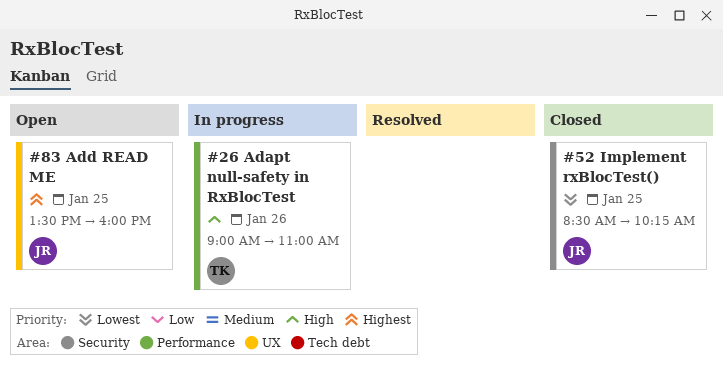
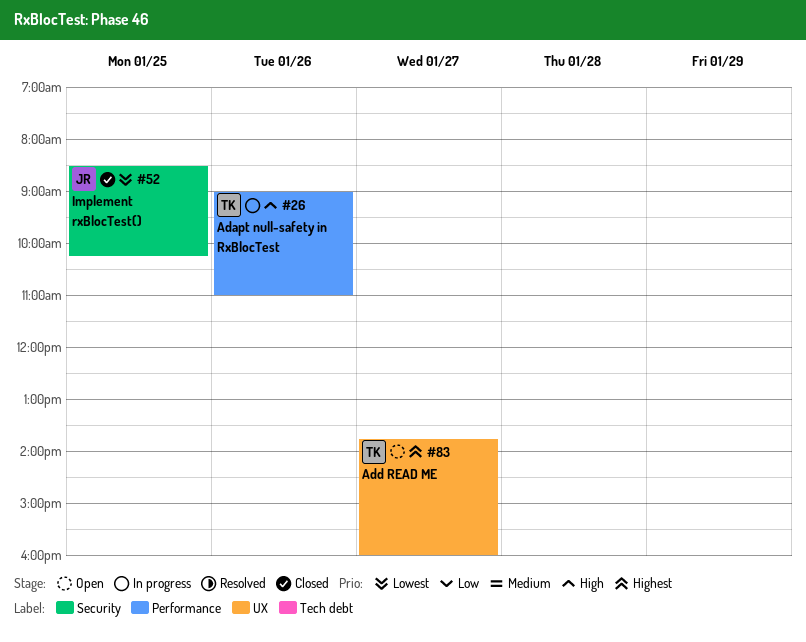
#83, owner: JR -> TK
#83, day: Jan 25 -> Jan 27
#83, begins: 13:30 -> 13:45

